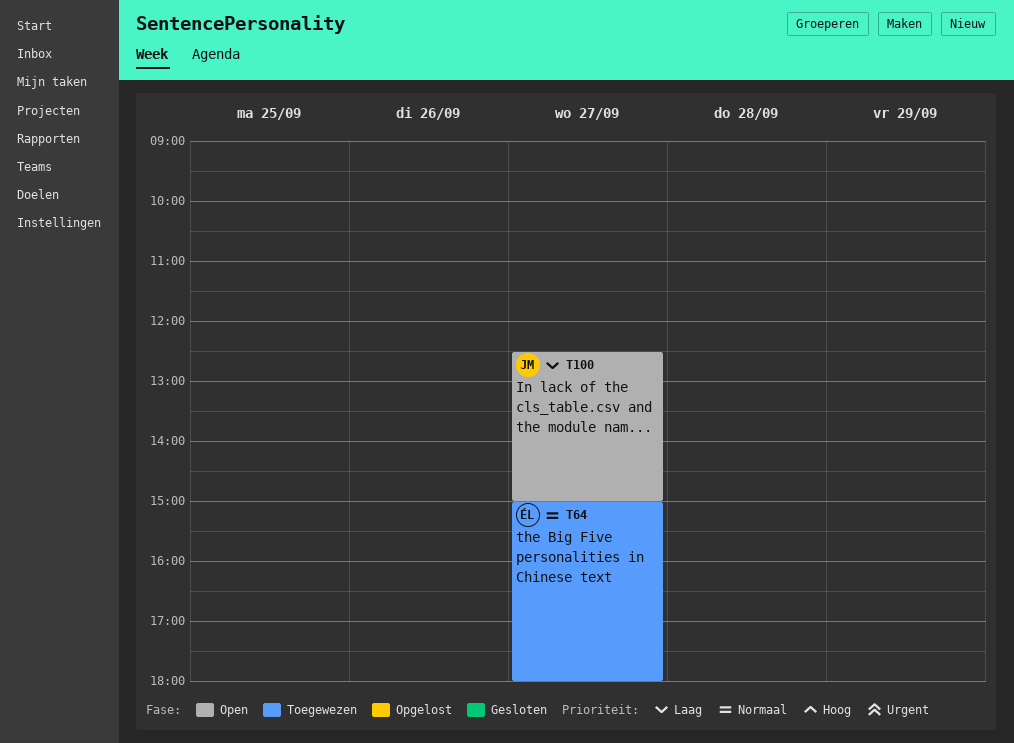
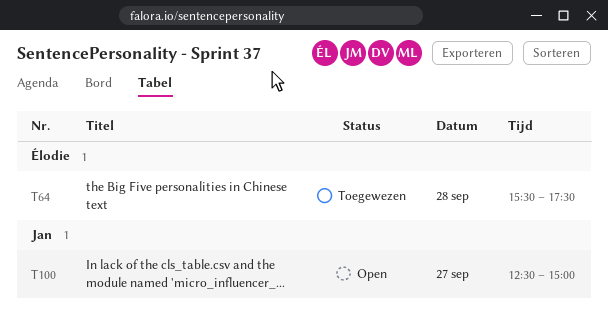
T64, day: Sep 27 -> Sep 28
T64, begins: 15:00 -> 15:30
T64, ends: 18:00 -> 17:30

